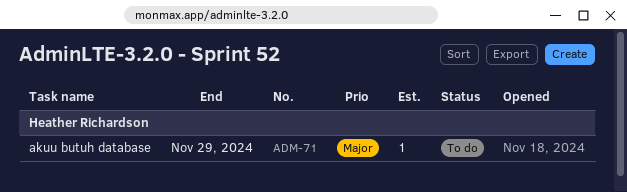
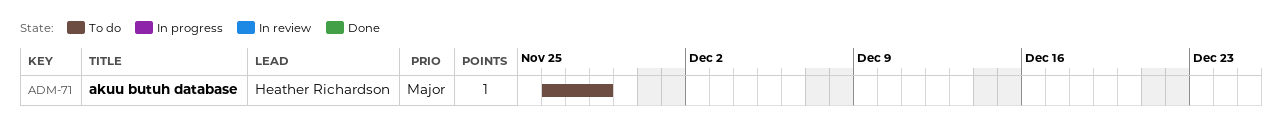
ADM-71, due: Nov 29 -> Nov 28

